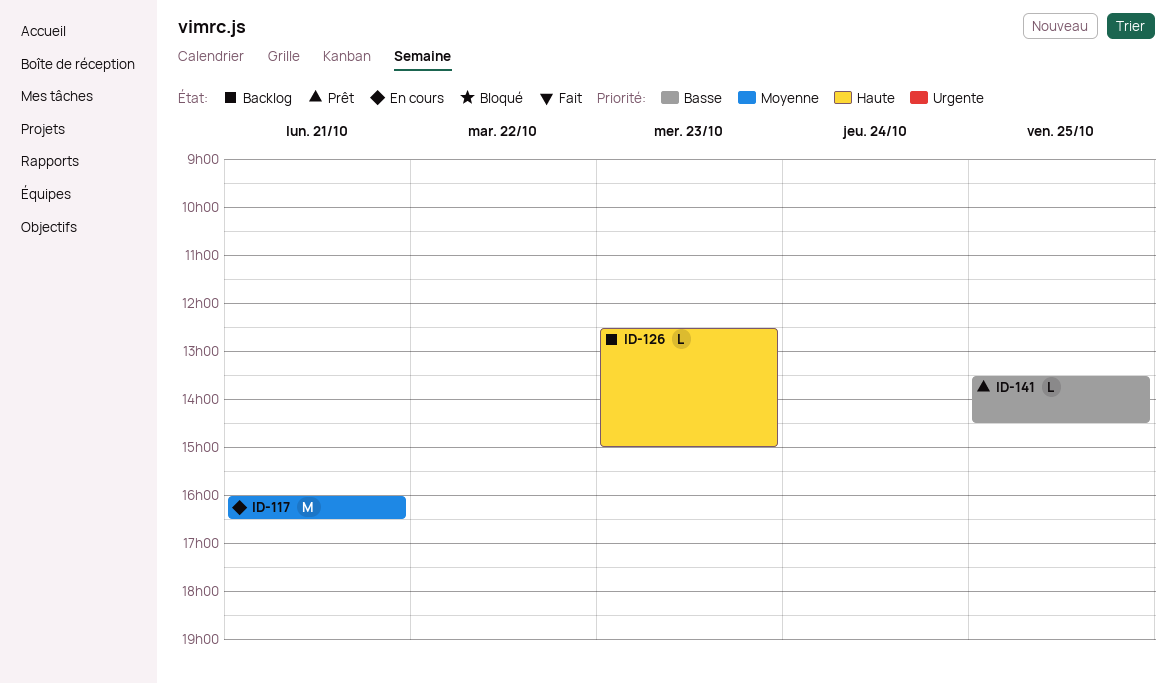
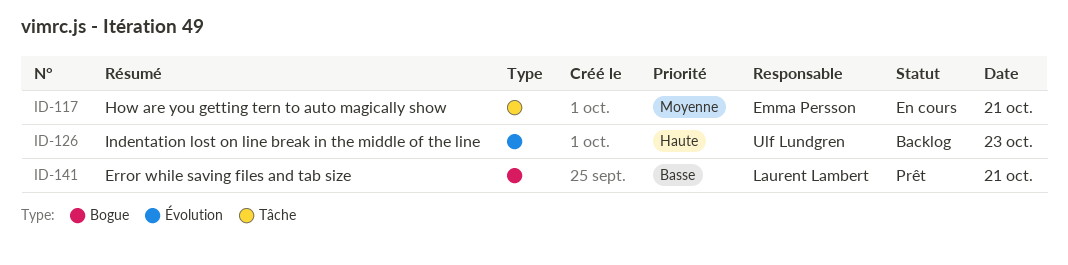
ID-141, day: Oct 25 -> Oct 21

